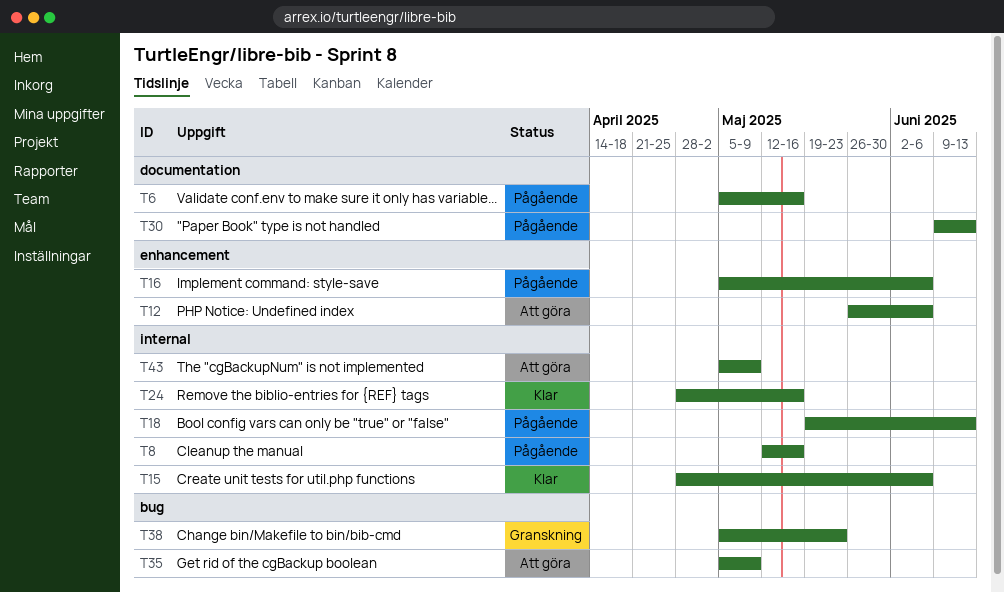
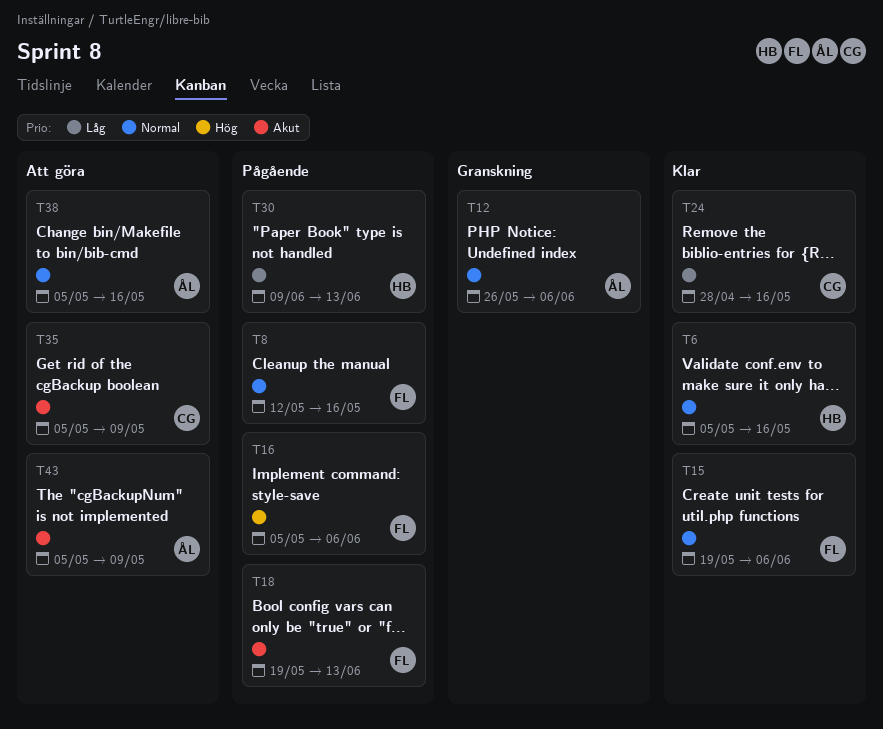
T6, status: Pågående -> Klar
T12, status: Att göra -> Granskning
T15, start: Apr 28 -> May 19
T38, status: Granskning -> Att göra
T38, due: May 23 -> May 16

